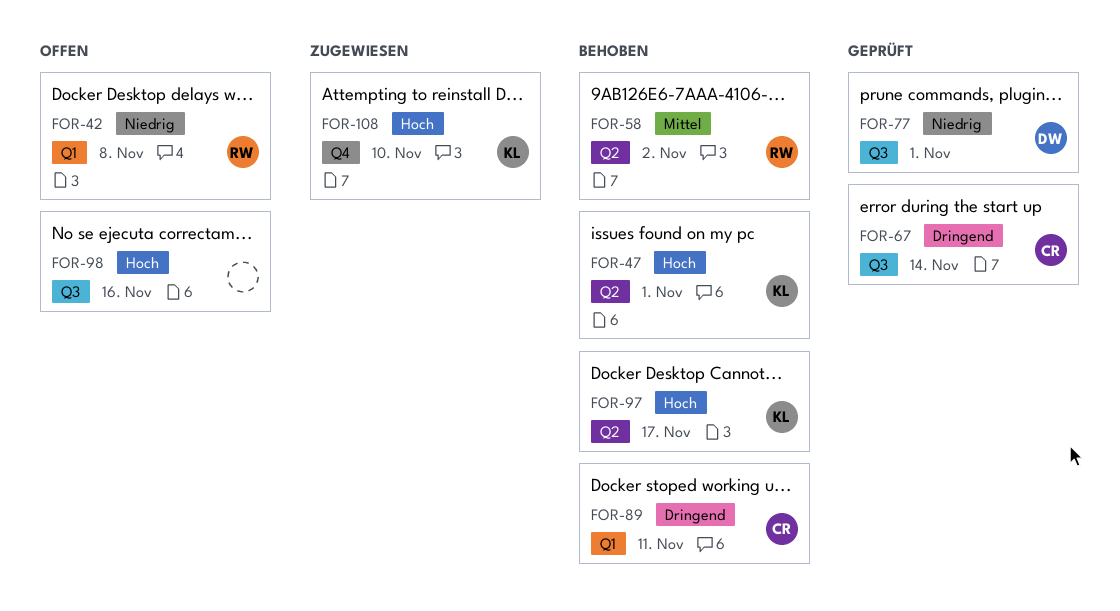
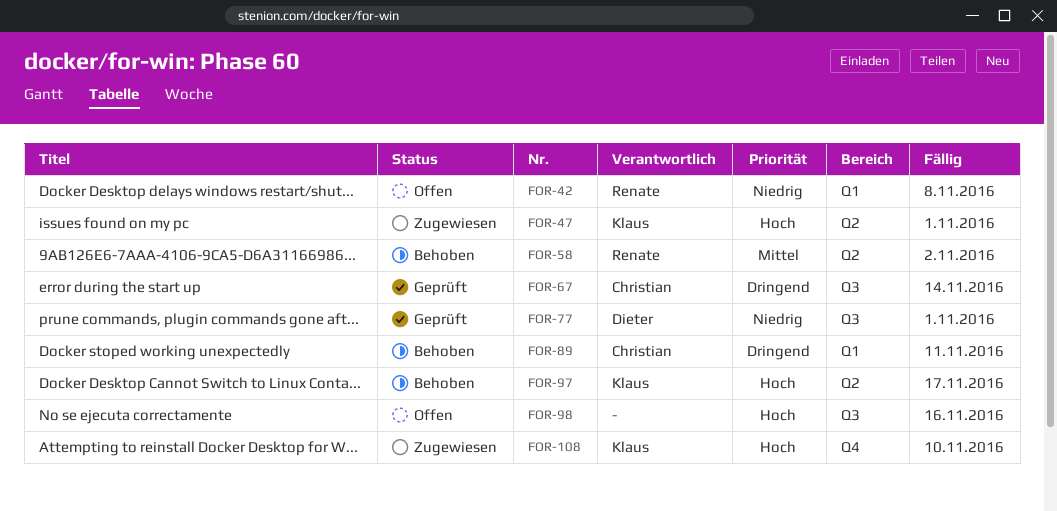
FOR-47, status: Behoben -> Zugewiesen

